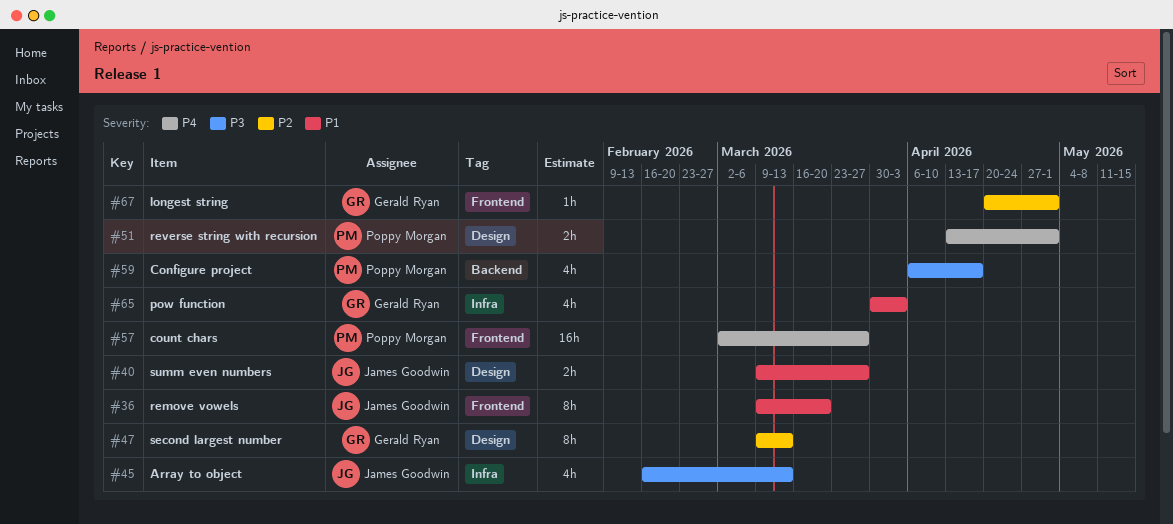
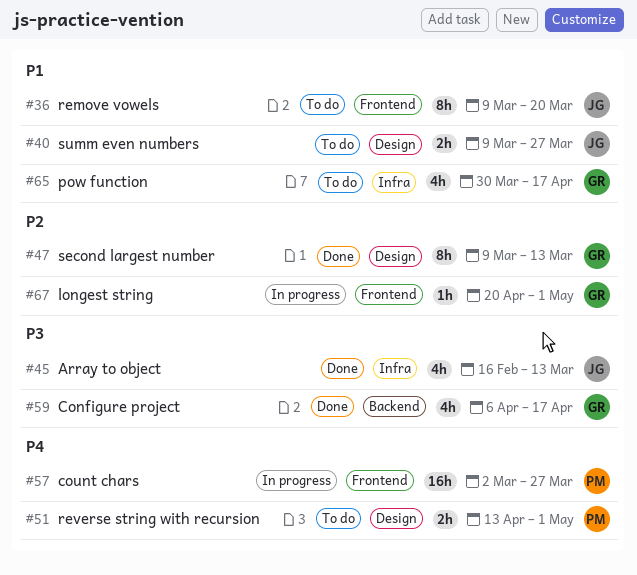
#59, owner: Poppy Morgan -> Gerald Ryan
#65, due: Apr 3 -> Apr 17

